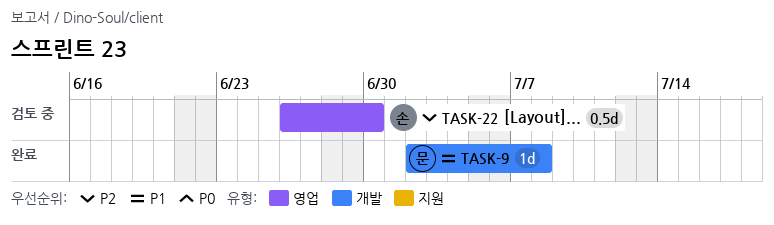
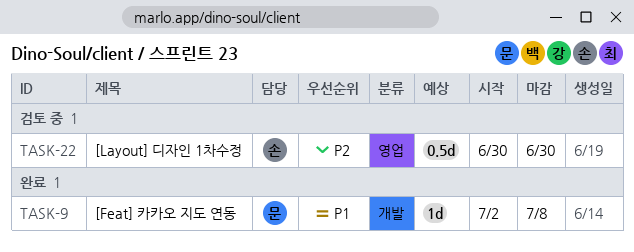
TASK-22, start: Jun 26 -> Jun 30

